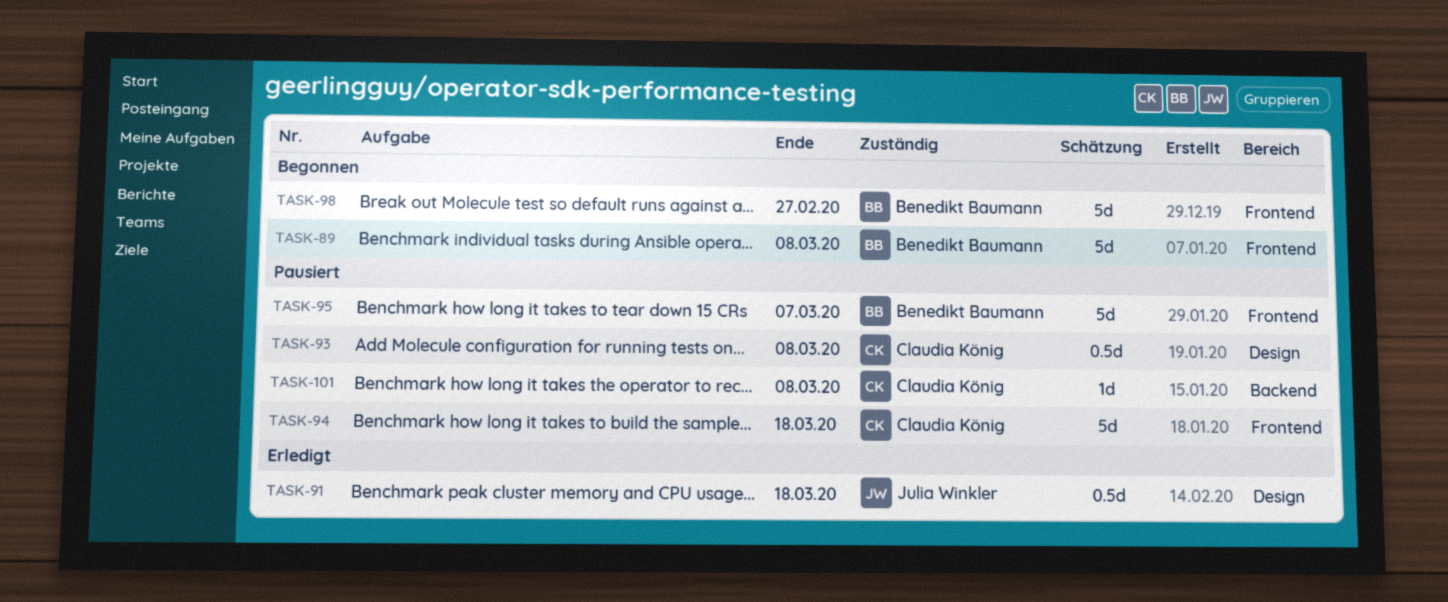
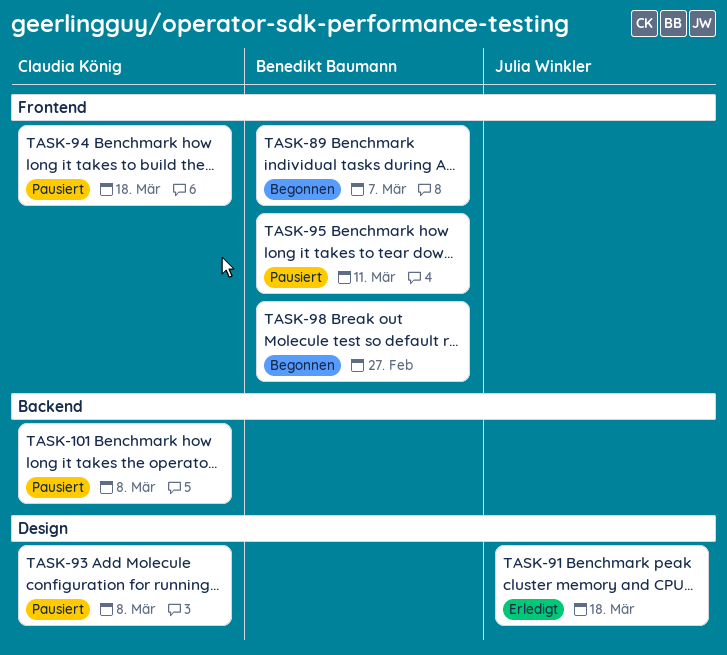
TASK-89, due: Mar 8 -> Mar 7
TASK-95, due: Mar 7 -> Mar 11

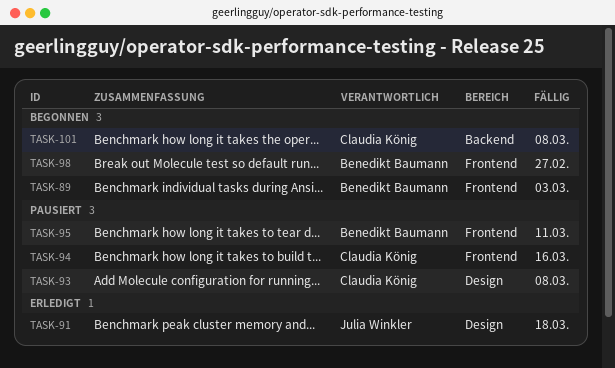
TASK-89, due: Mar 7 -> Mar 3
TASK-94, due: Mar 18 -> Mar 16
TASK-101, status: Pausiert -> Begonnen

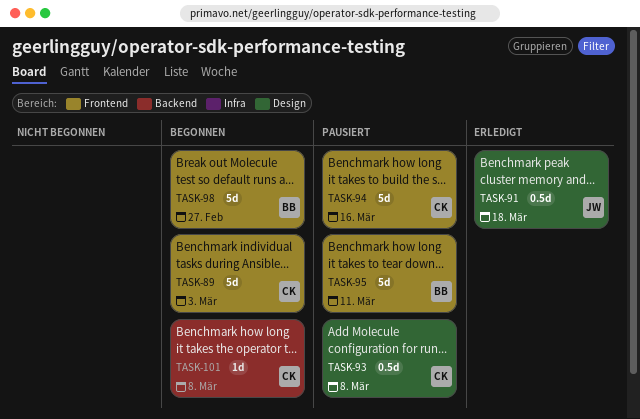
TASK-89, owner: Benedikt Baumann -> Claudia König

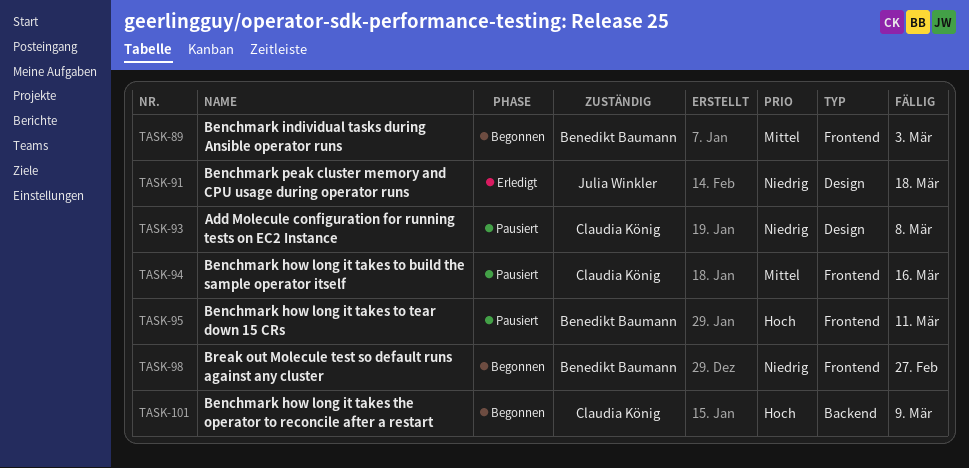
TASK-89, owner: Claudia König -> Benedikt Baumann
TASK-101, due: Mar 8 -> Mar 9

